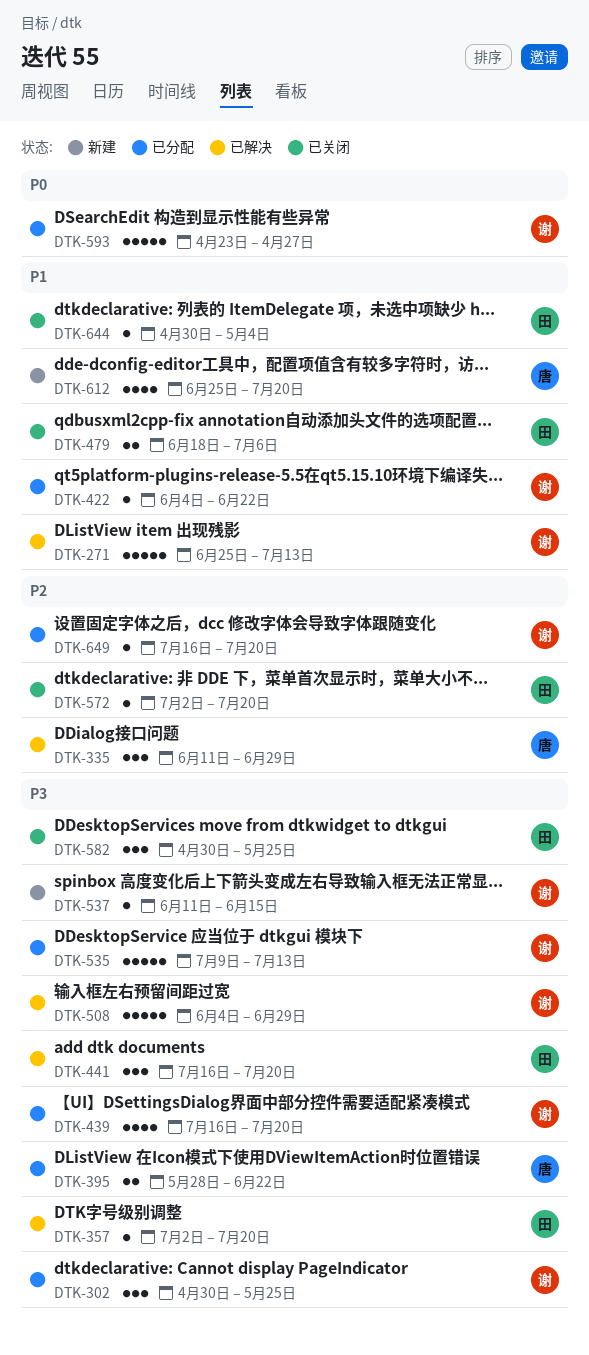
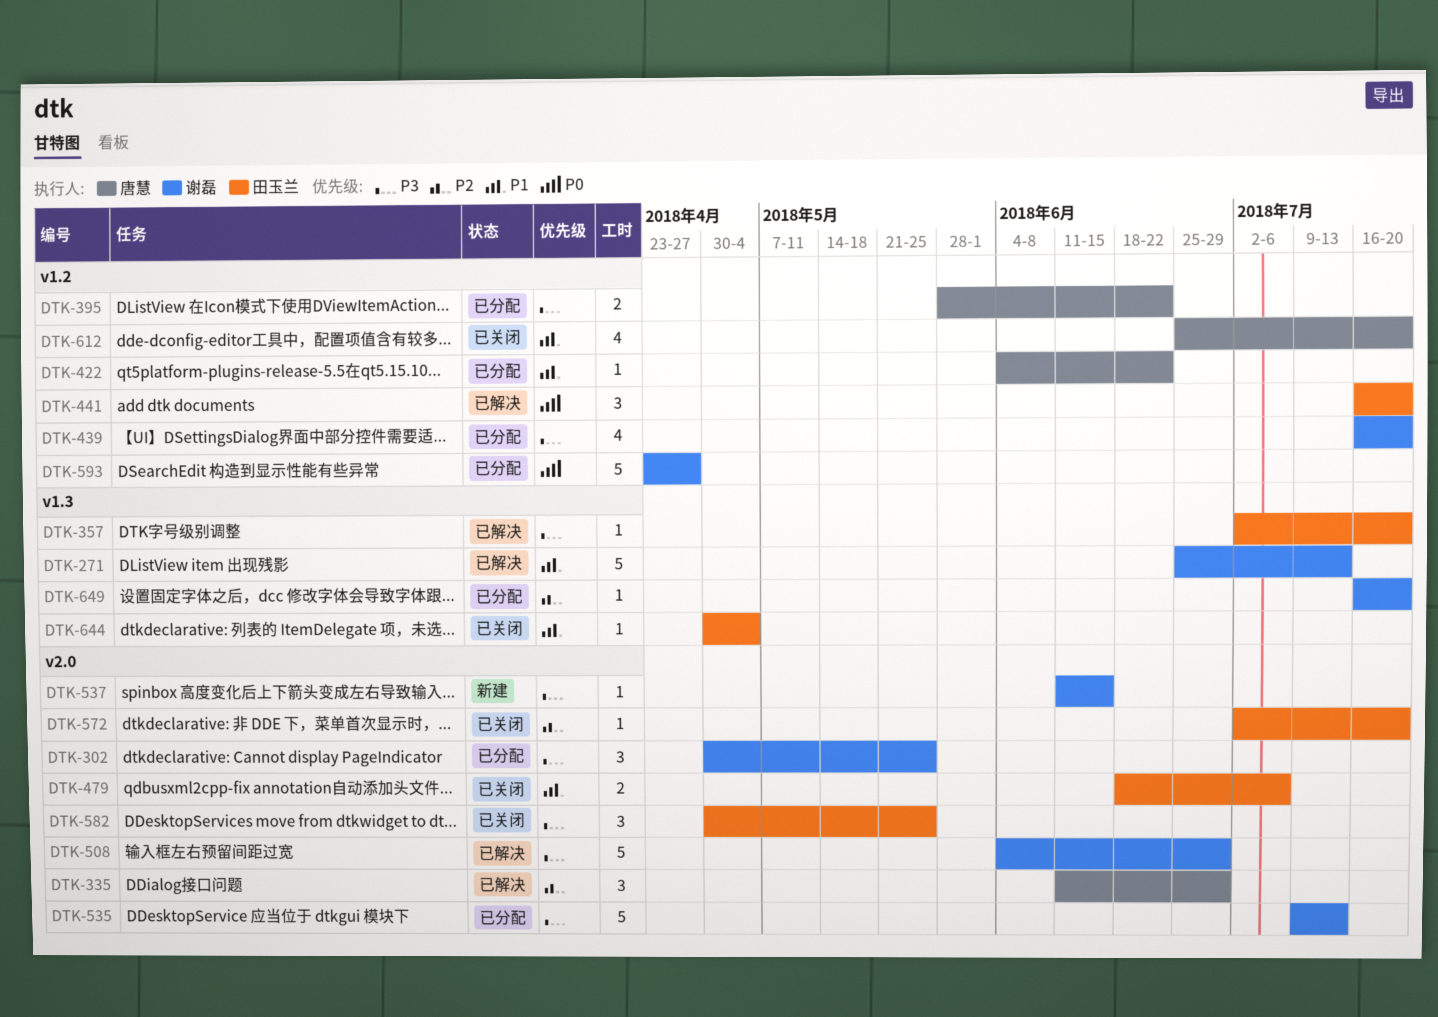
DTK-422, owner: 谢磊 -> 唐慧
DTK-441, priority: P3 -> P0
DTK-612, status: 新建 -> 已关闭

